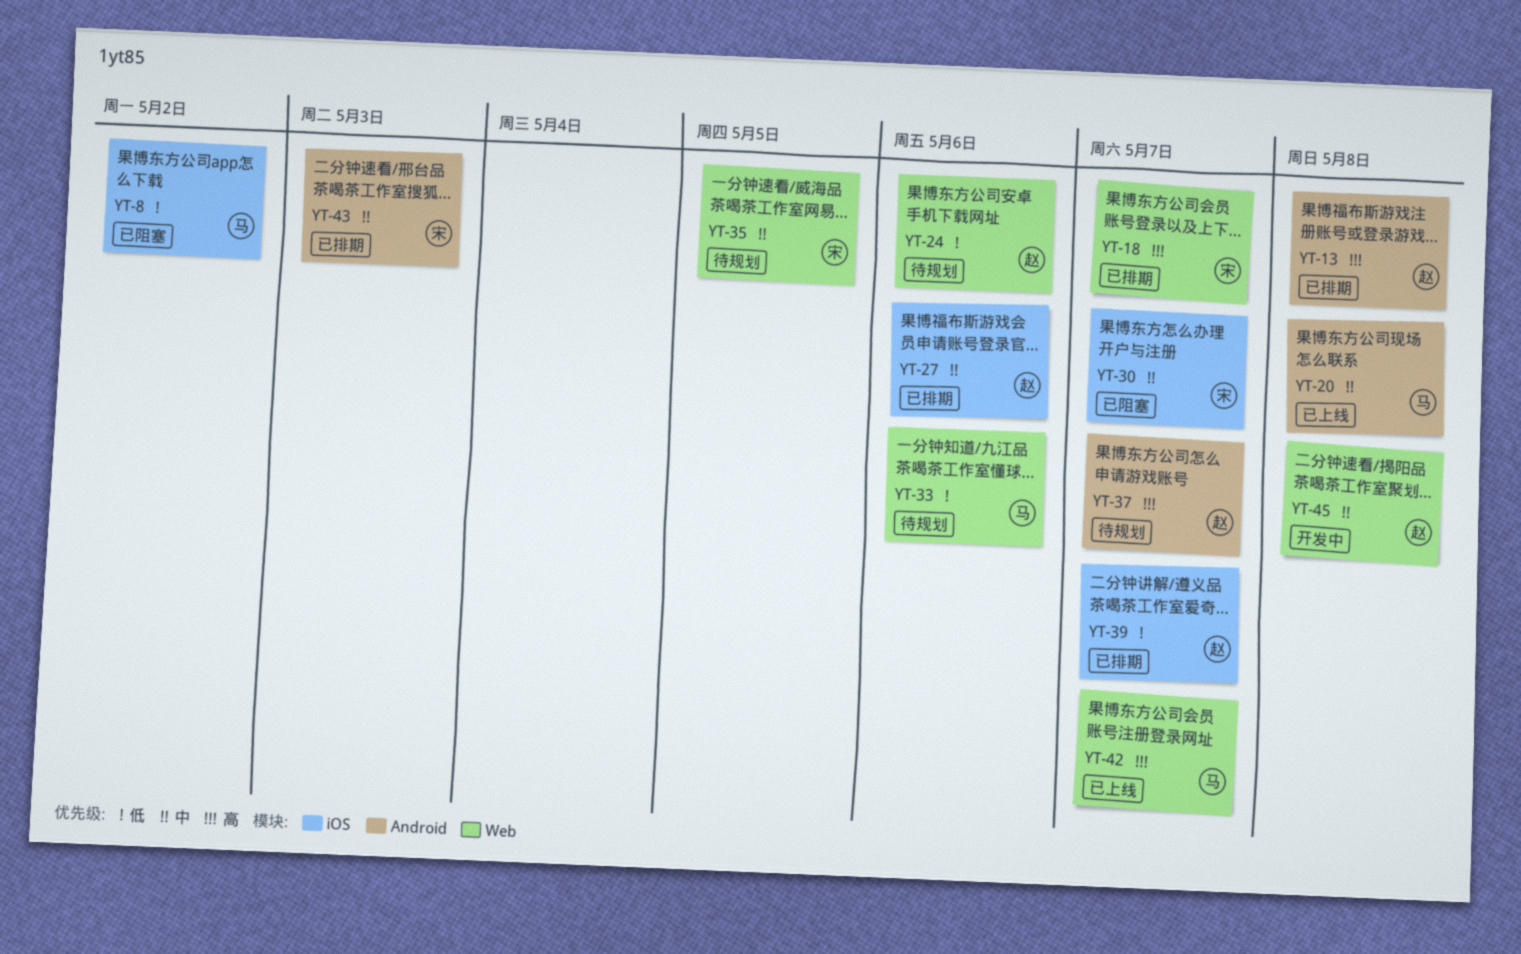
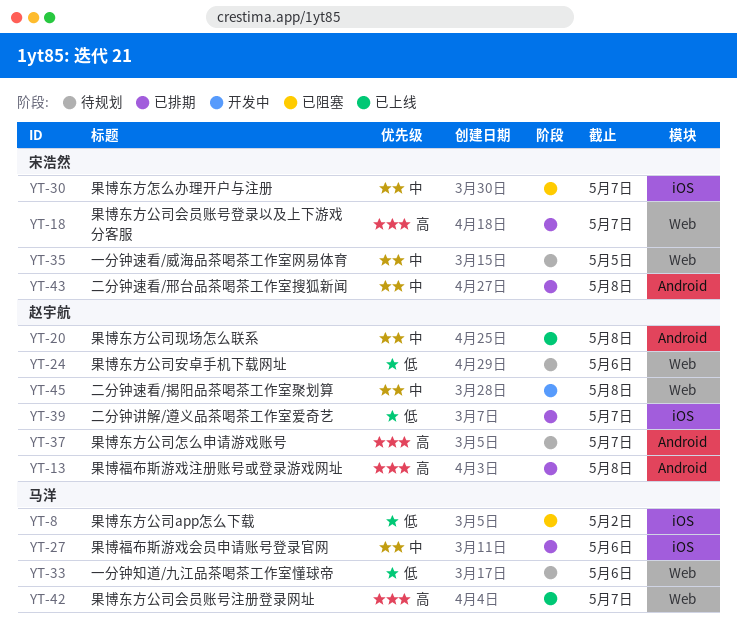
YT-20, owner: 马洋 -> 赵宇航
YT-27, owner: 赵宇航 -> 马洋
YT-43, due: May 3 -> May 8

